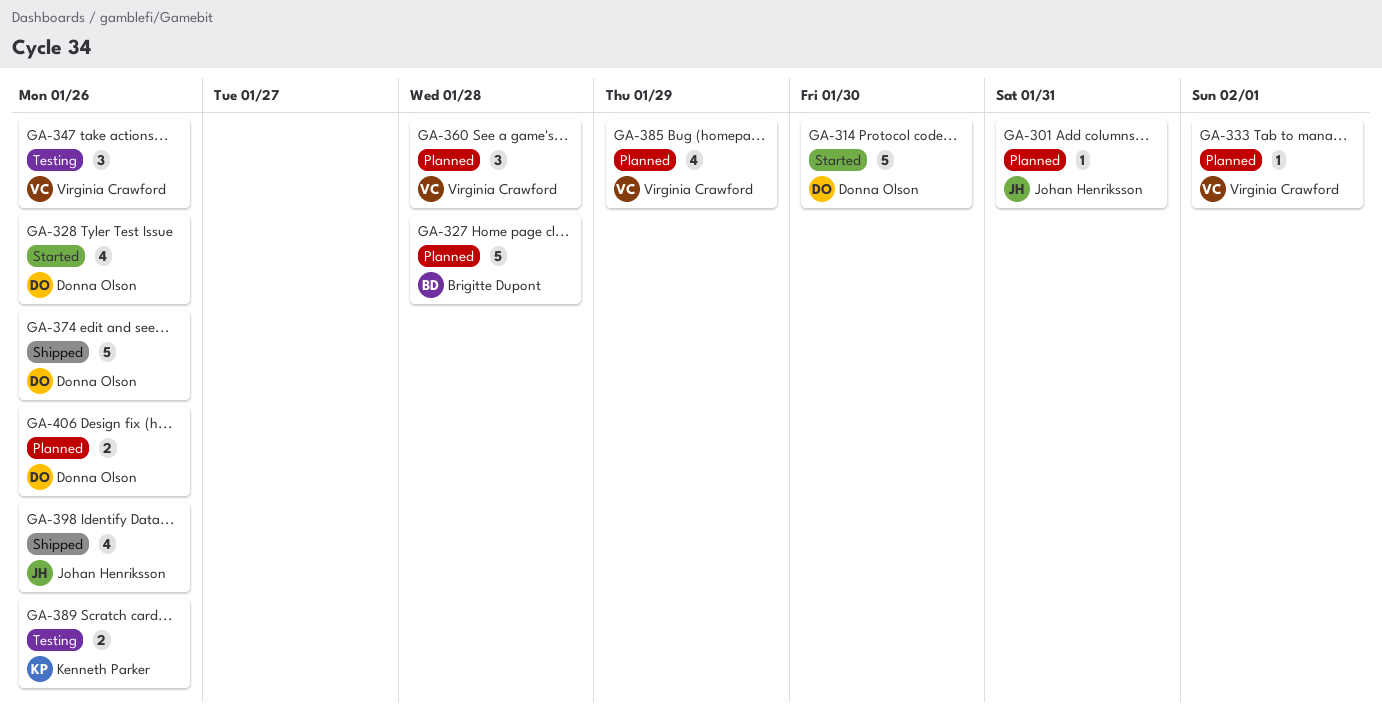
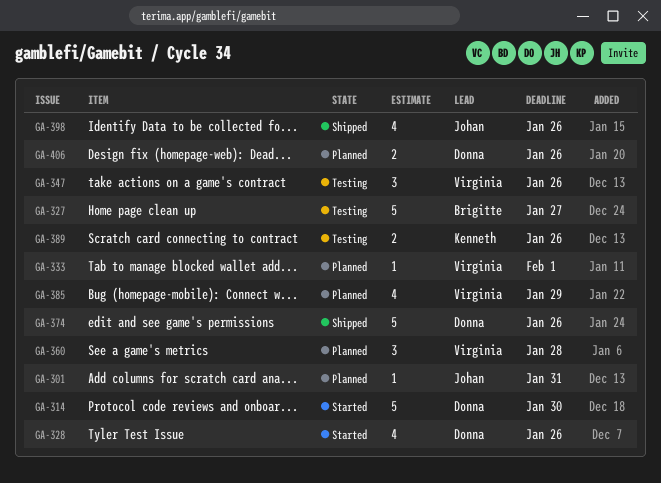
GA-327, status: Planned -> Testing
GA-327, due: Jan 28 -> Jan 27

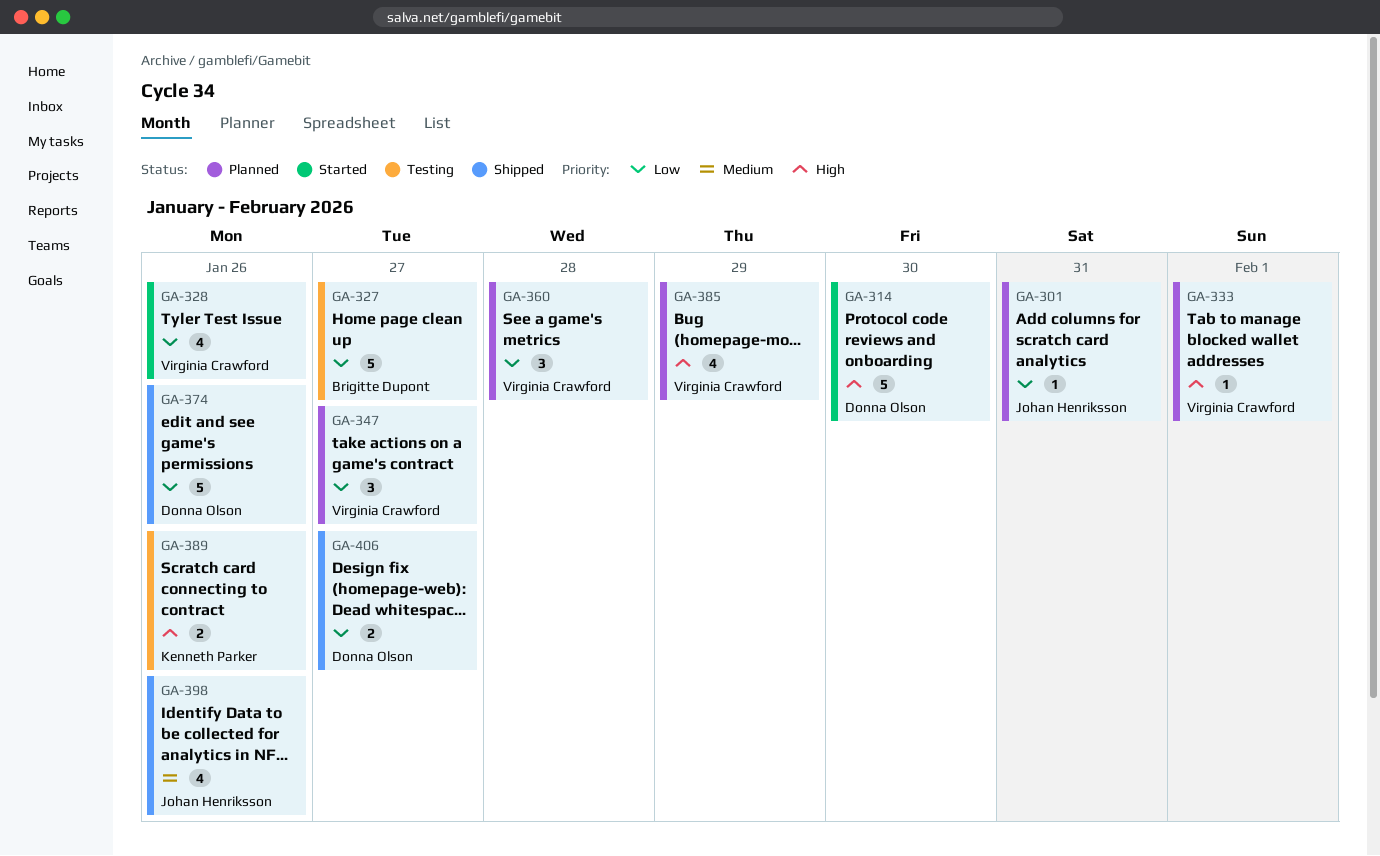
GA-328, owner: Donna Olson -> Virginia Crawford
GA-347, status: Testing -> Planned
GA-347, due: Jan 26 -> Jan 27
GA-406, status: Planned -> Shipped
GA-406, due: Jan 26 -> Jan 27

